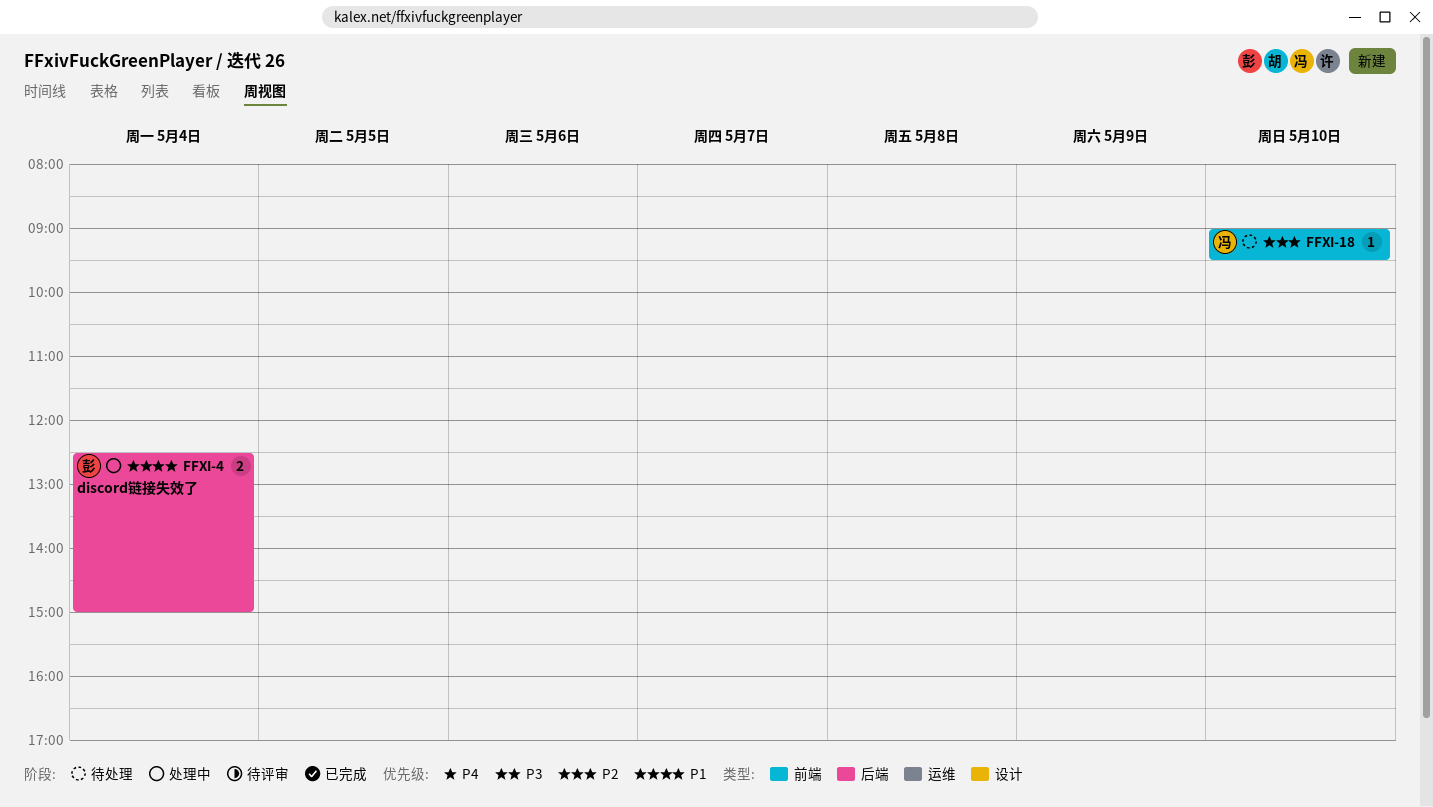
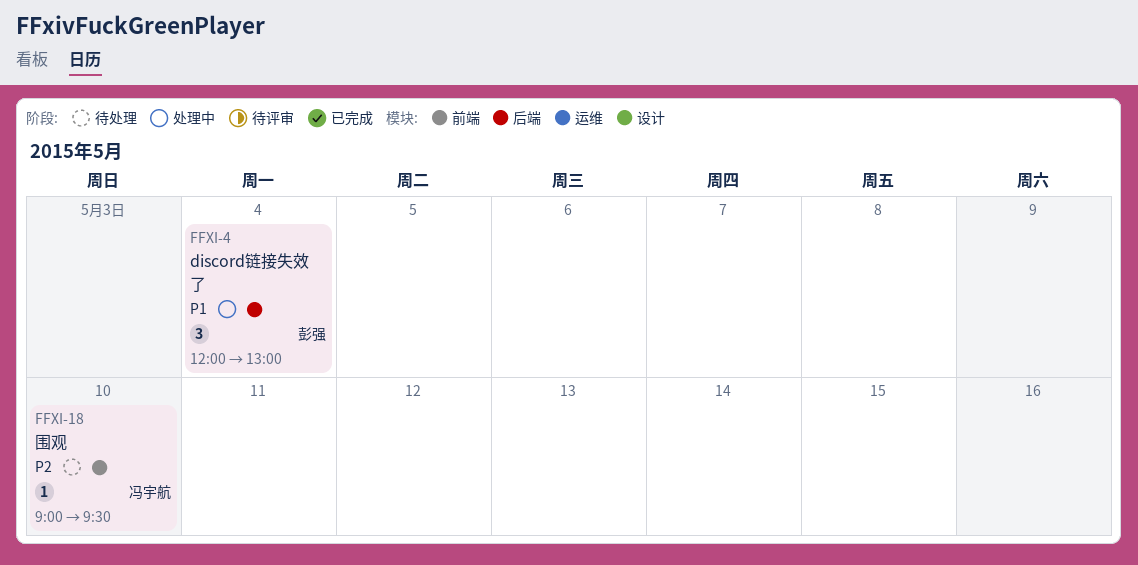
FFXI-4, estimate: 2 -> 3
FFXI-4, begins: 12:30 -> 12:00
FFXI-4, ends: 15:00 -> 13:00

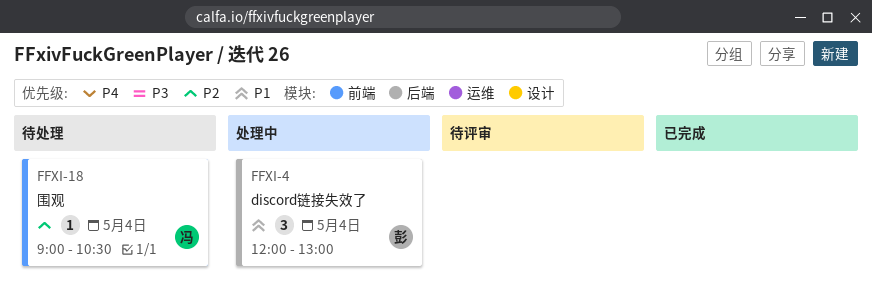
FFXI-18, day: May 10 -> May 4
FFXI-18, ends: 09:30 -> 10:30

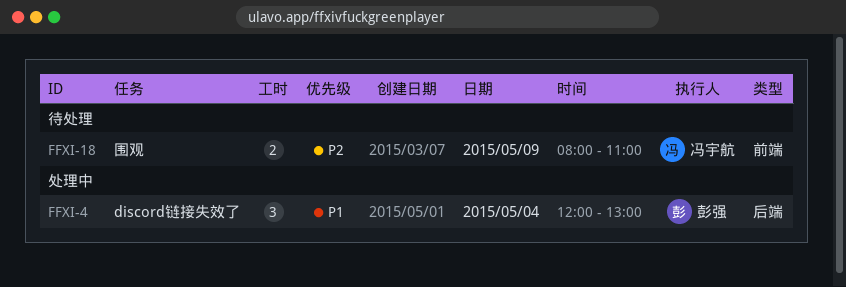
FFXI-18, estimate: 1 -> 2
FFXI-18, day: May 4 -> May 9
FFXI-18, begins: 09:00 -> 08:00
FFXI-18, ends: 10:30 -> 11:00

